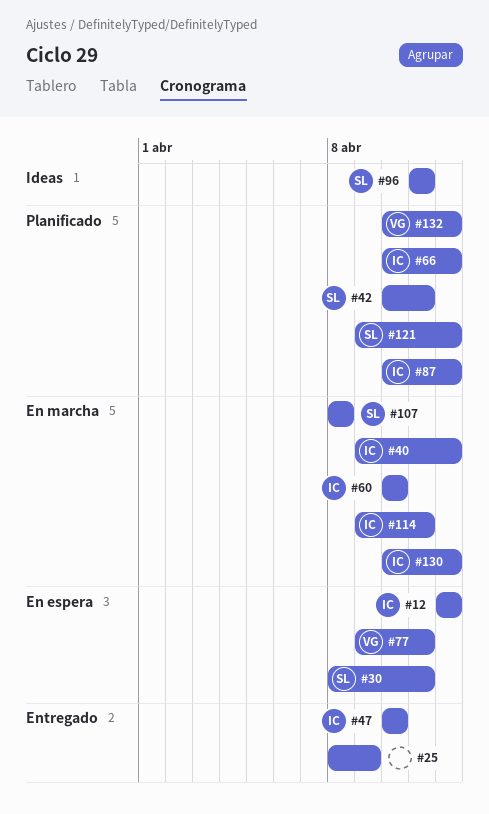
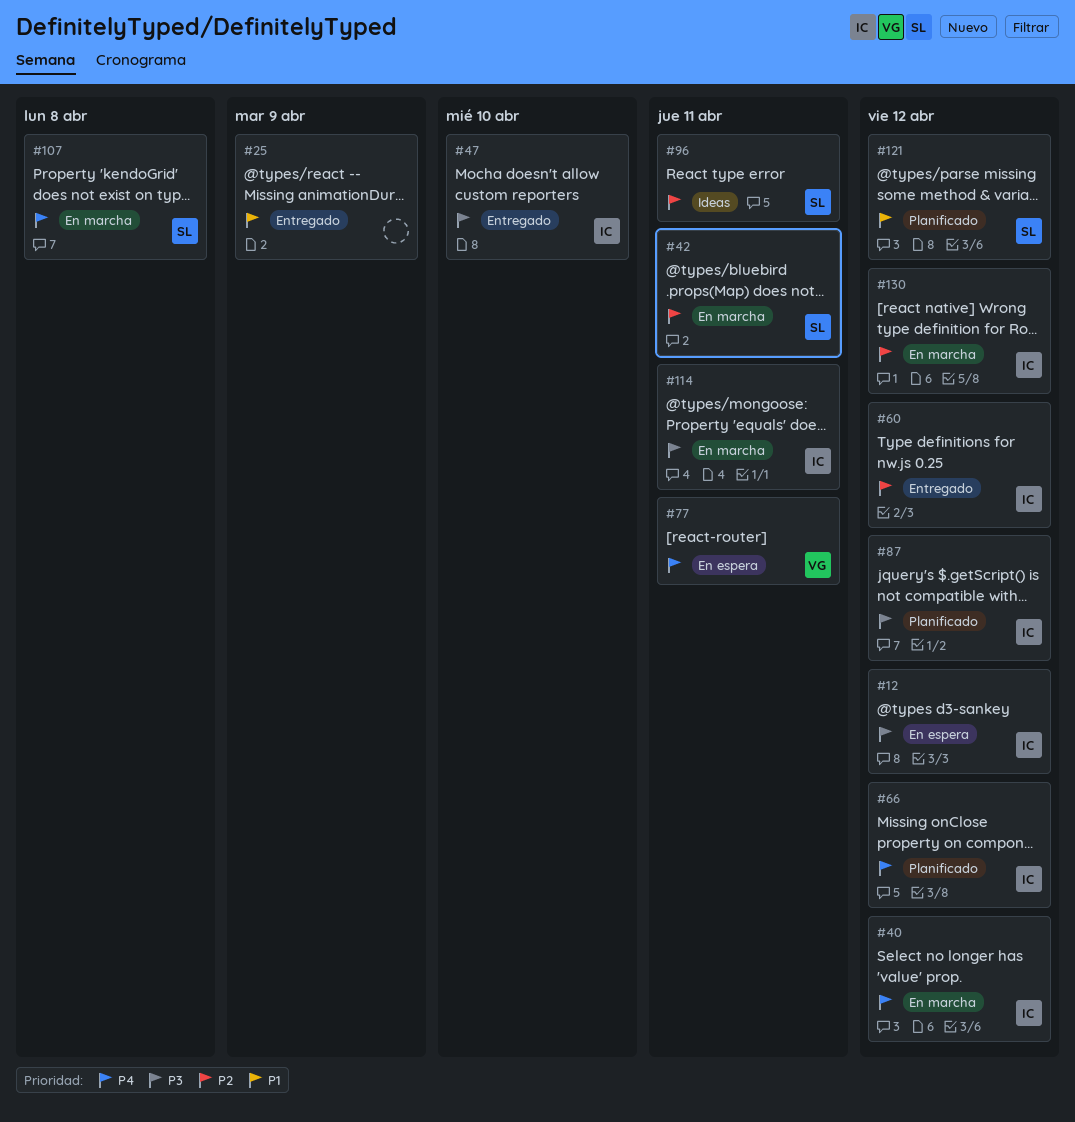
#30: present -> none
#42, status: Planificado -> En marcha
#60, status: En marcha -> Entregado
#60, due: Apr 10 -> Apr 12
#132: present -> none

